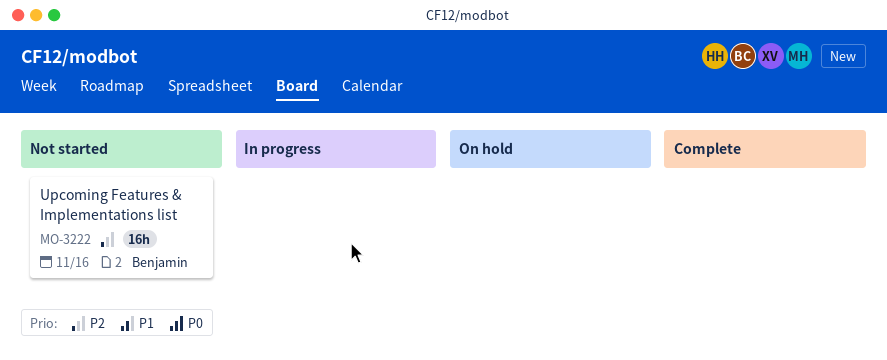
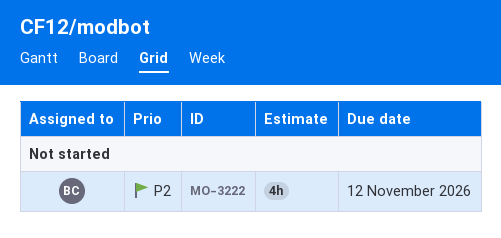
MO-3222, estimate: 16h -> 4h
MO-3222, due: Nov 16 -> Nov 12

